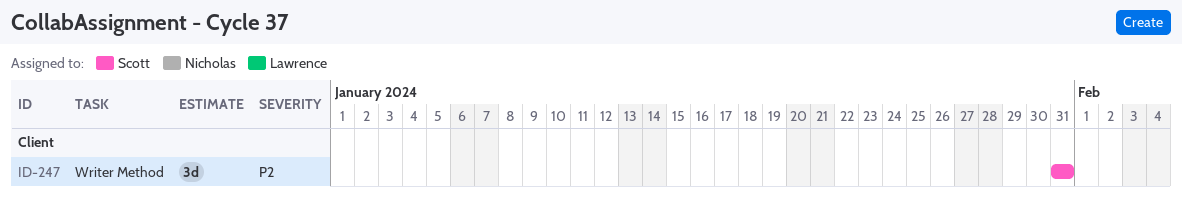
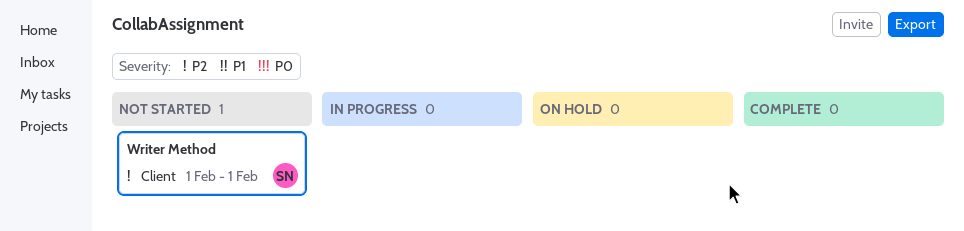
Writer Method, start: Jan 31 -> Feb 1
Writer Method, due: Jan 31 -> Feb 1

